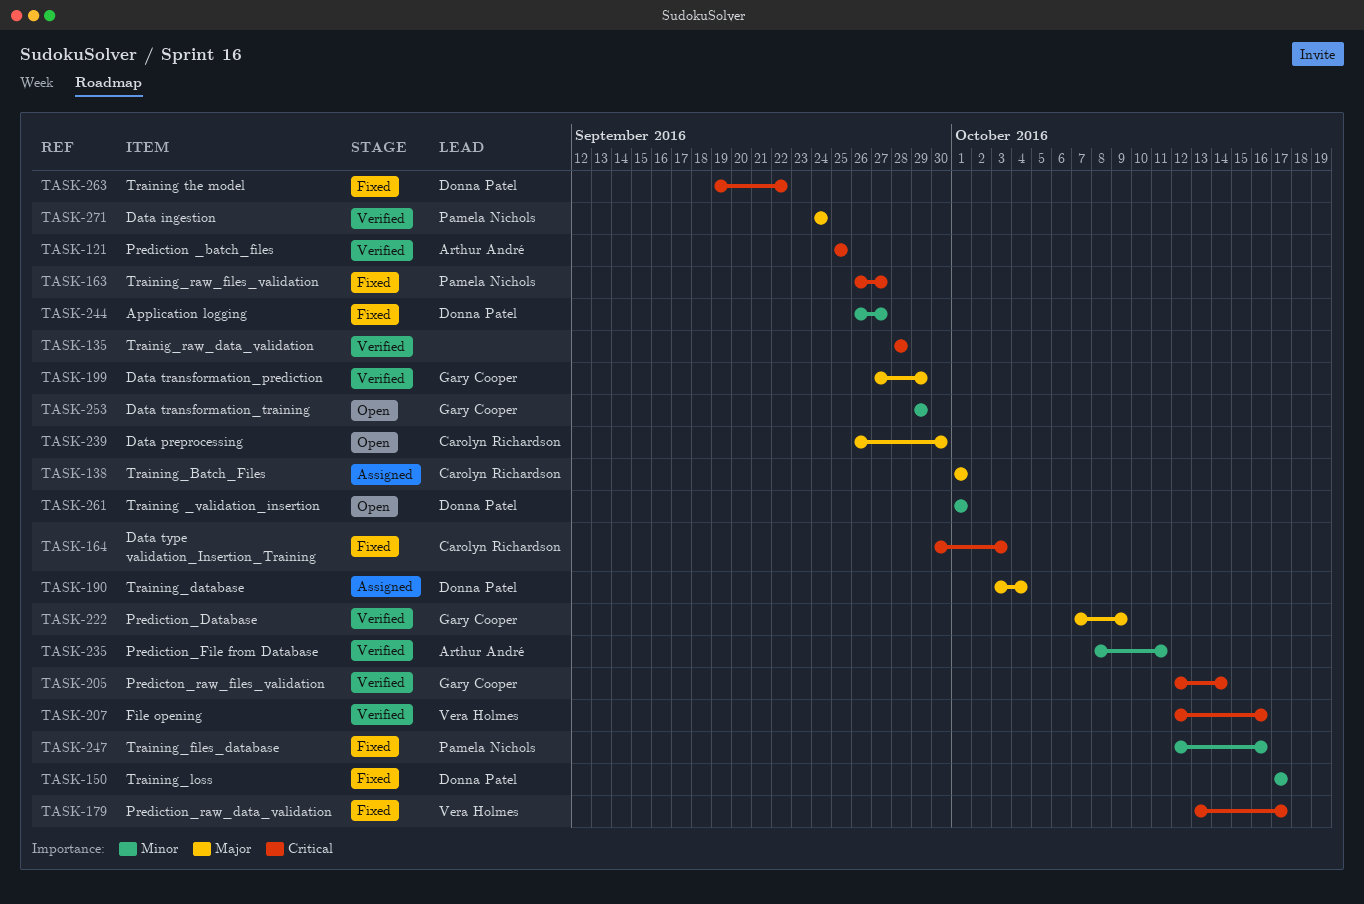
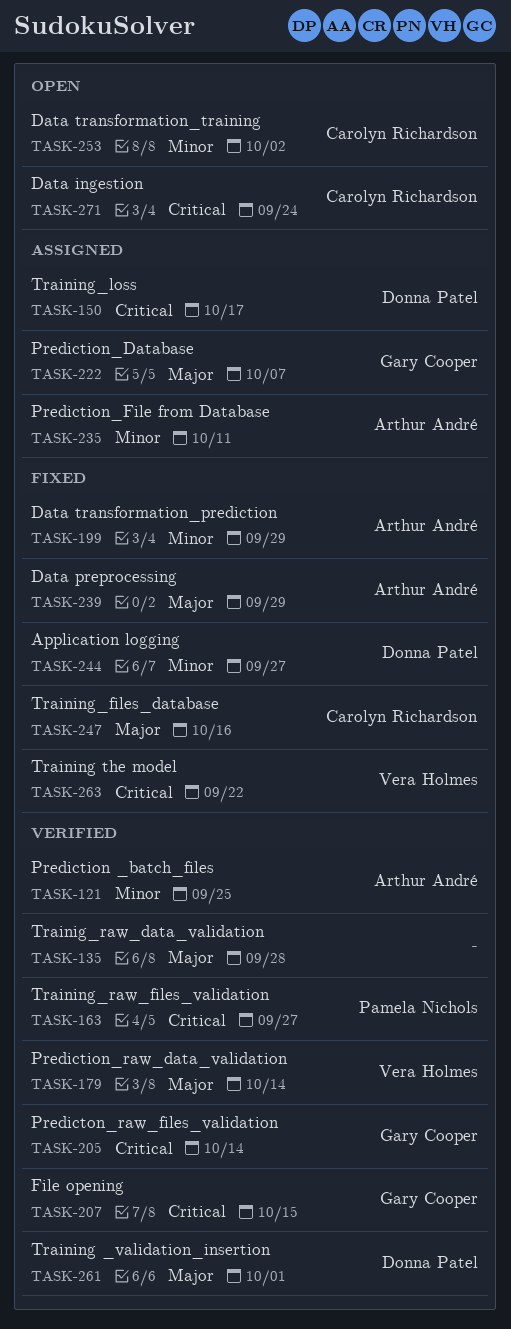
TASK-121, priority: Critical -> Minor
TASK-135, priority: Critical -> Major
TASK-138: present -> none
TASK-150, status: Fixed -> Assigned
TASK-150, priority: Minor -> Critical
TASK-163, status: Fixed -> Verified
TASK-164: present -> none
TASK-179, status: Fixed -> Verified
TASK-179, priority: Critical -> Major
TASK-179, due: Oct 17 -> Oct 14
TASK-190: present -> none
TASK-199, status: Verified -> Fixed
TASK-199, owner: Gary Cooper -> Arthur André
TASK-199, priority: Major -> Minor
TASK-207, owner: Vera Holmes -> Gary Cooper
TASK-207, due: Oct 16 -> Oct 15
TASK-222, status: Verified -> Assigned
TASK-222, due: Oct 9 -> Oct 7
TASK-235, status: Verified -> Assigned
TASK-239, status: Open -> Fixed
TASK-239, owner: Carolyn Richardson -> Arthur André
TASK-239, due: Sep 30 -> Sep 29
TASK-247, owner: Pamela Nichols -> Carolyn Richardson
TASK-247, priority: Minor -> Major
TASK-253, owner: Gary Cooper -> Carolyn Richardson
TASK-253, due: Sep 29 -> Oct 2
TASK-261, status: Open -> Verified
TASK-261, priority: Minor -> Major
TASK-263, owner: Donna Patel -> Vera Holmes
TASK-271, status: Verified -> Open
TASK-271, owner: Pamela Nichols -> Carolyn Richardson
TASK-271, priority: Major -> Critical

